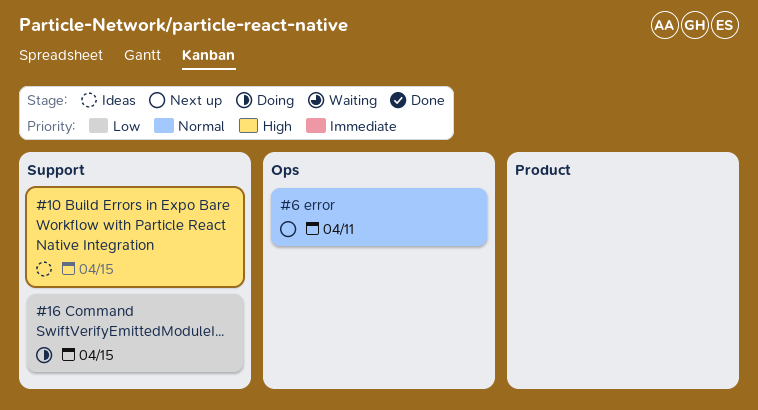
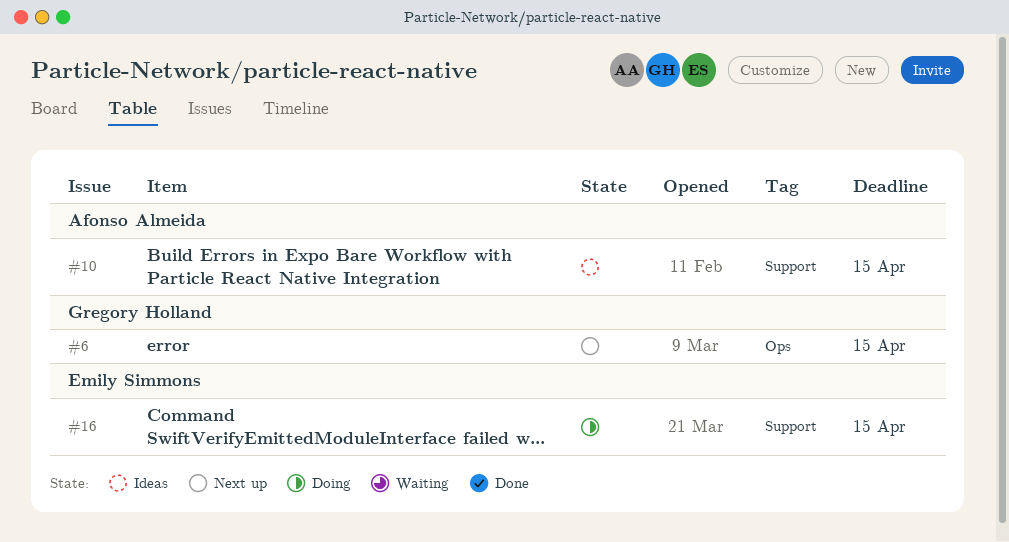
#6, due: Apr 11 -> Apr 15

